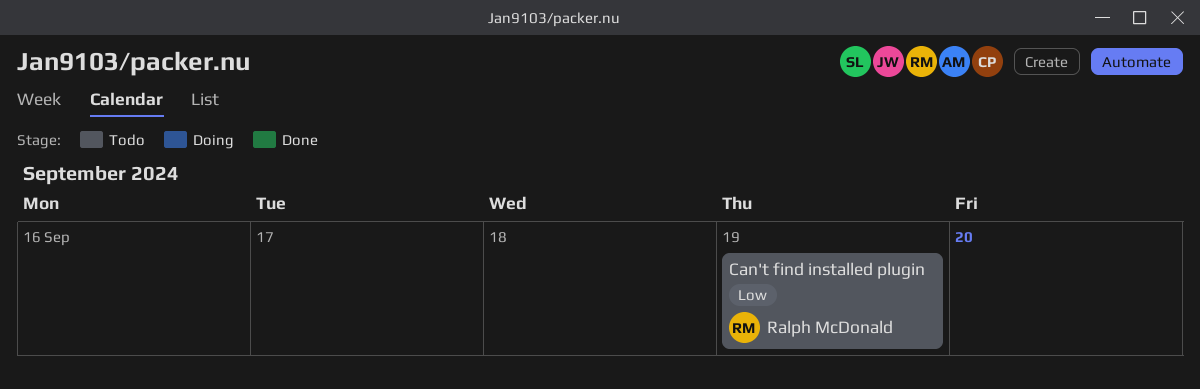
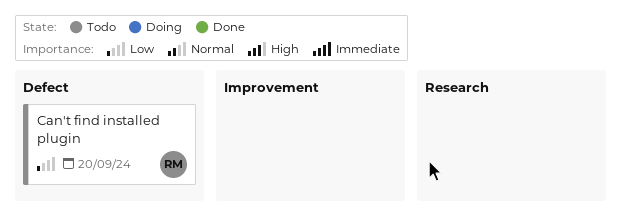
Can't find installed plugin, day: Sep 19 -> Sep 20

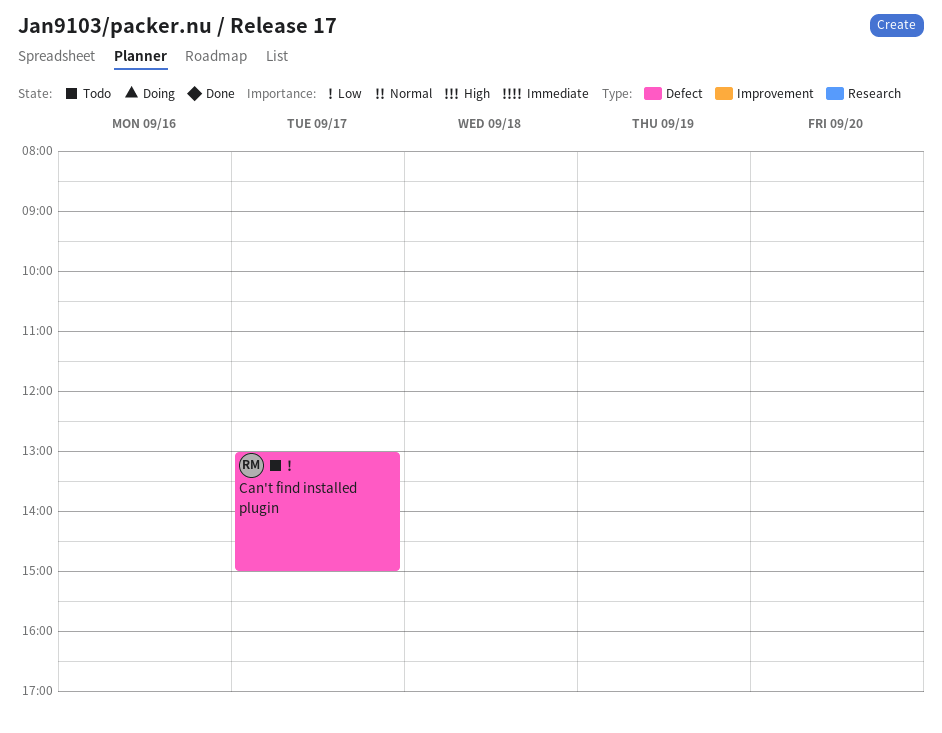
Can't find installed plugin, day: Sep 20 -> Sep 17

